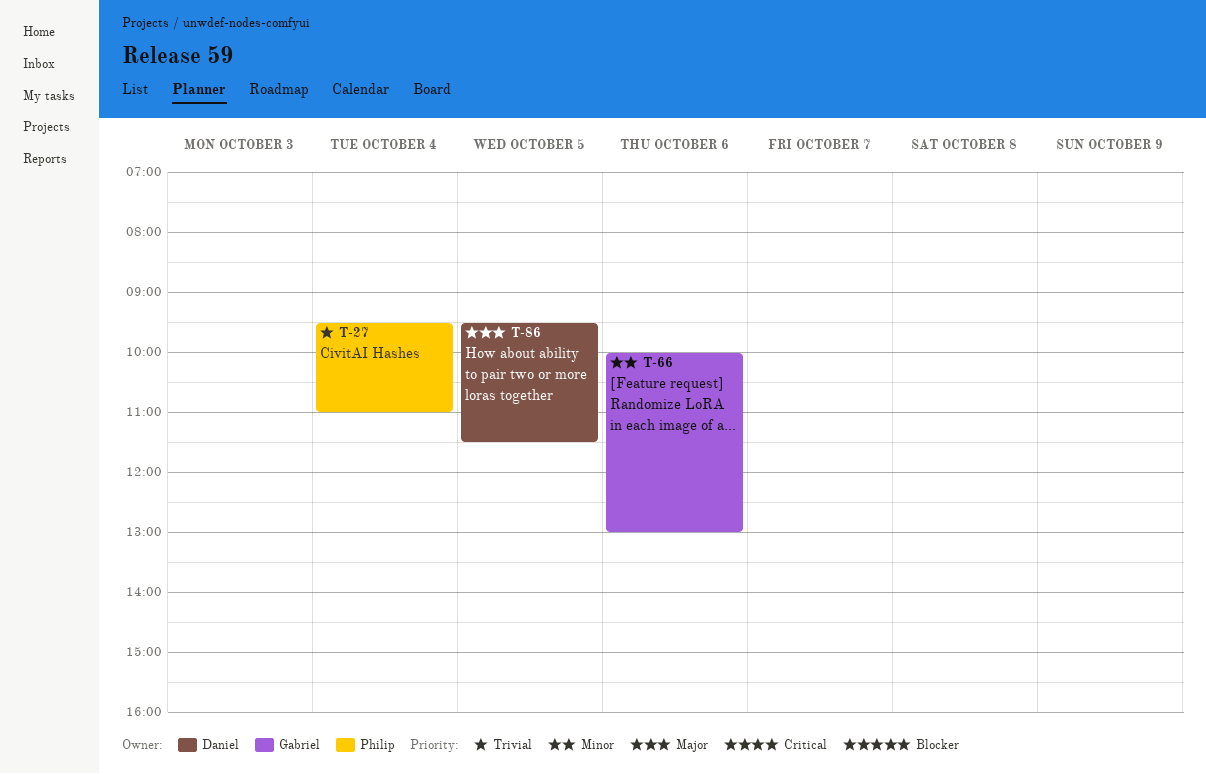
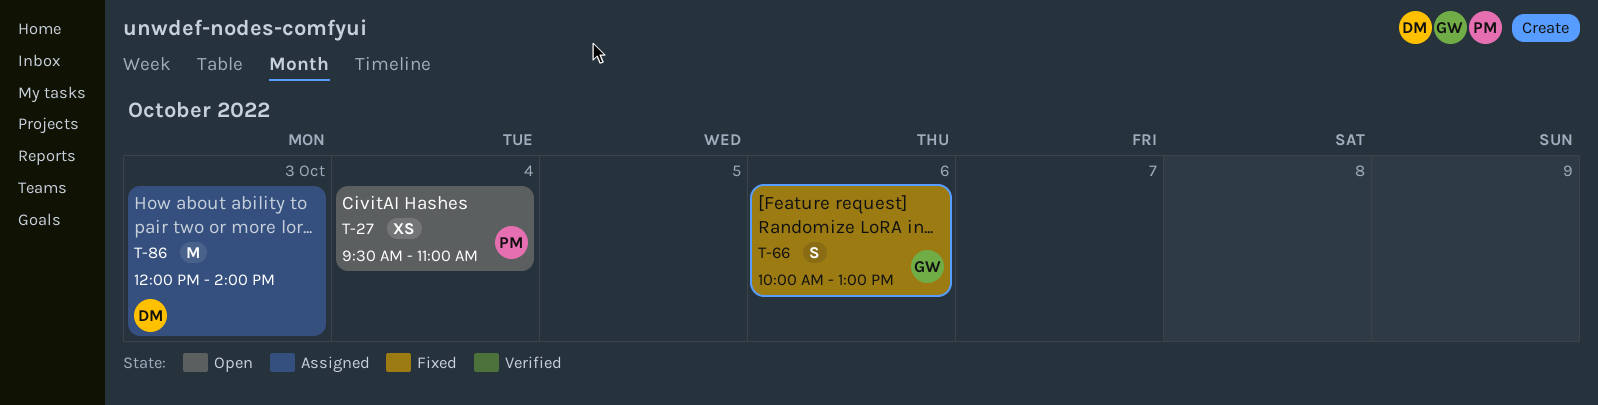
T-86, day: Oct 5 -> Oct 3
T-86, begins: 09:30 -> 12:00
T-86, ends: 11:30 -> 14:00

